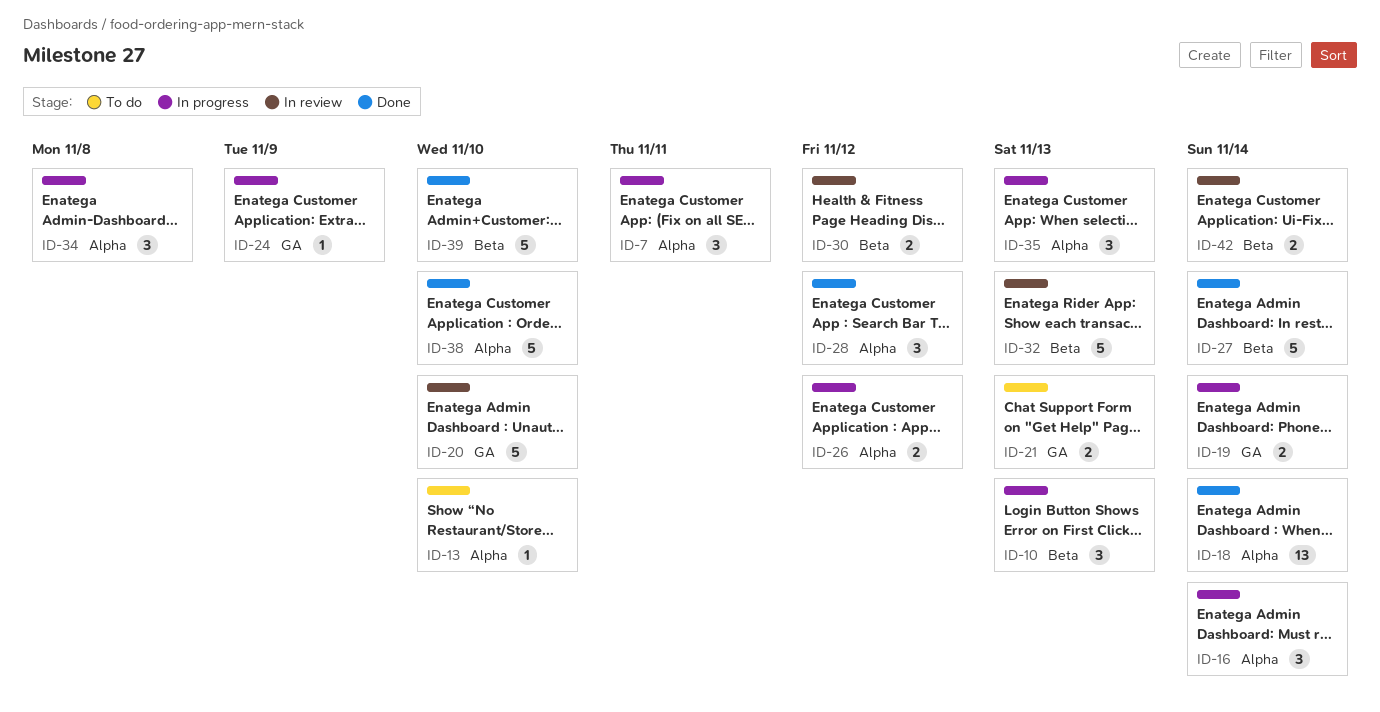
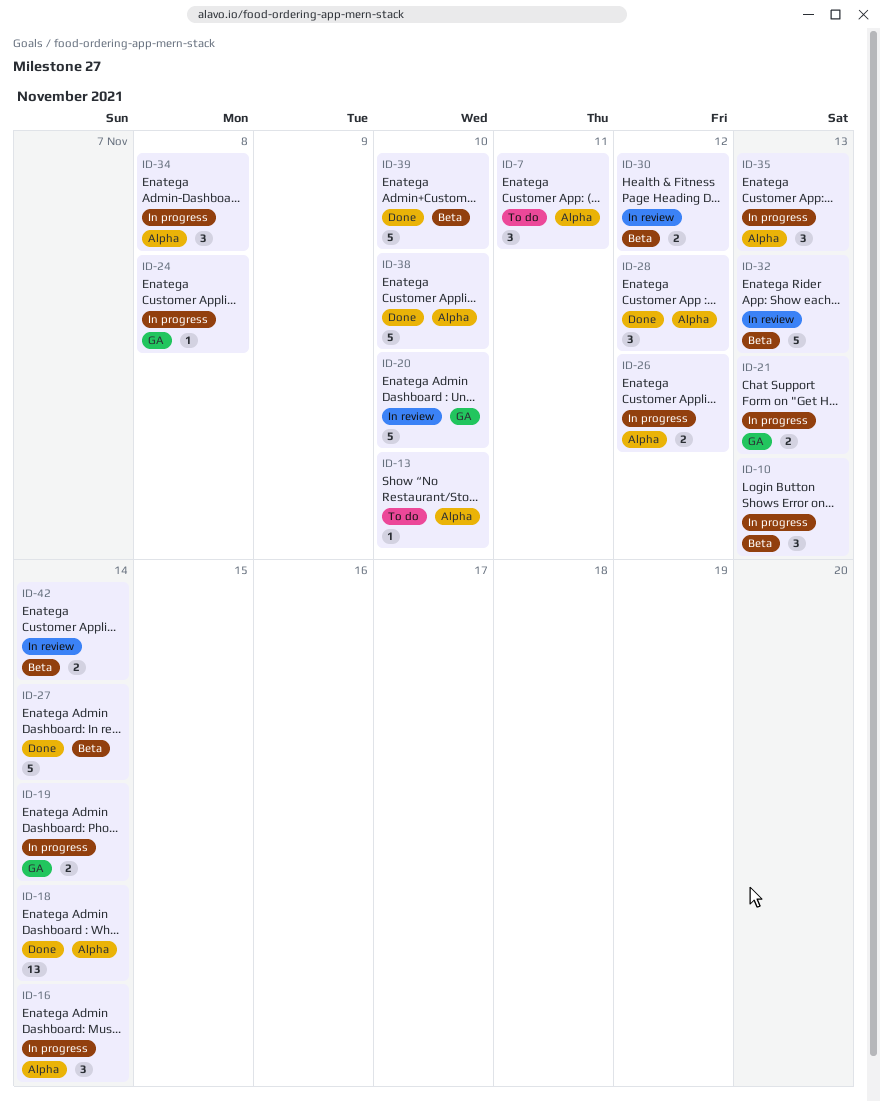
ID-7, status: In progress -> To do
ID-21, status: To do -> In progress
ID-24, due: Nov 9 -> Nov 8

